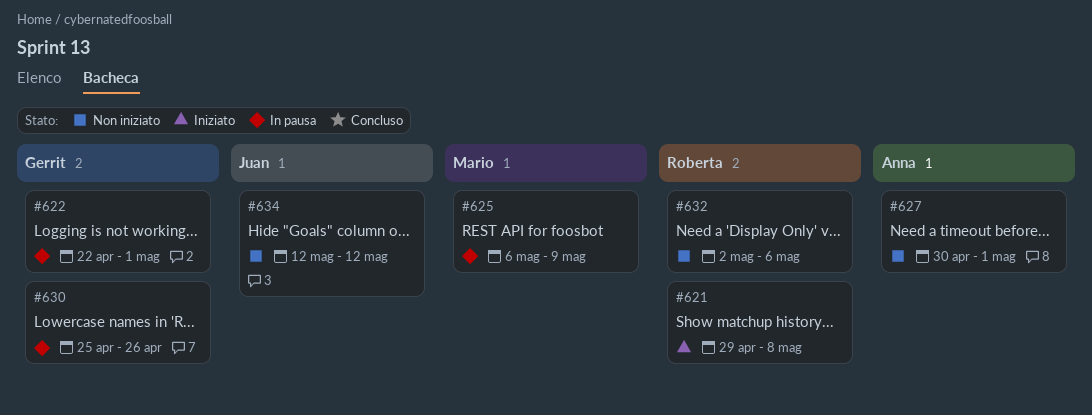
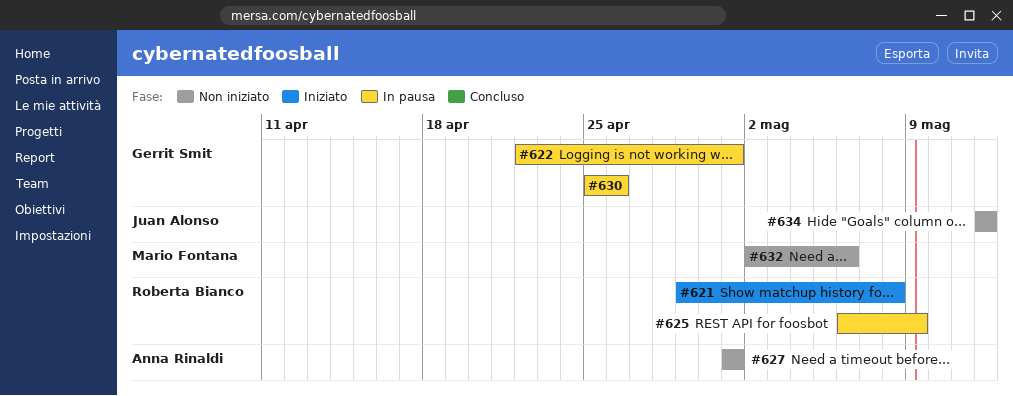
#625, owner: Mario Fontana -> Roberta Bianco
#627, start: Apr 30 -> May 1
#632, owner: Roberta Bianco -> Mario Fontana

